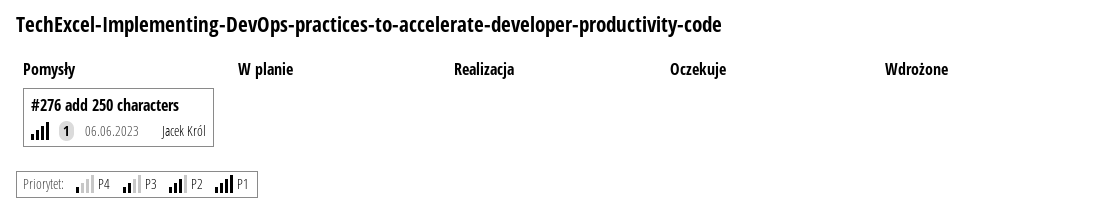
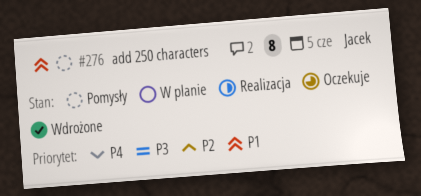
#276, estimate: 1 -> 8
#276, due: Jun 6 -> Jun 5

